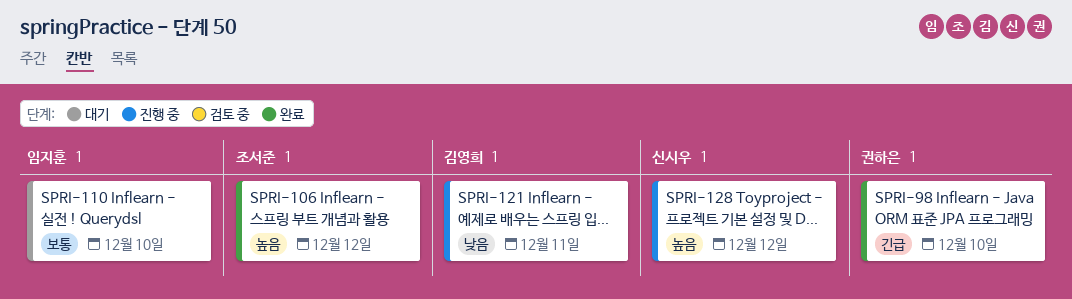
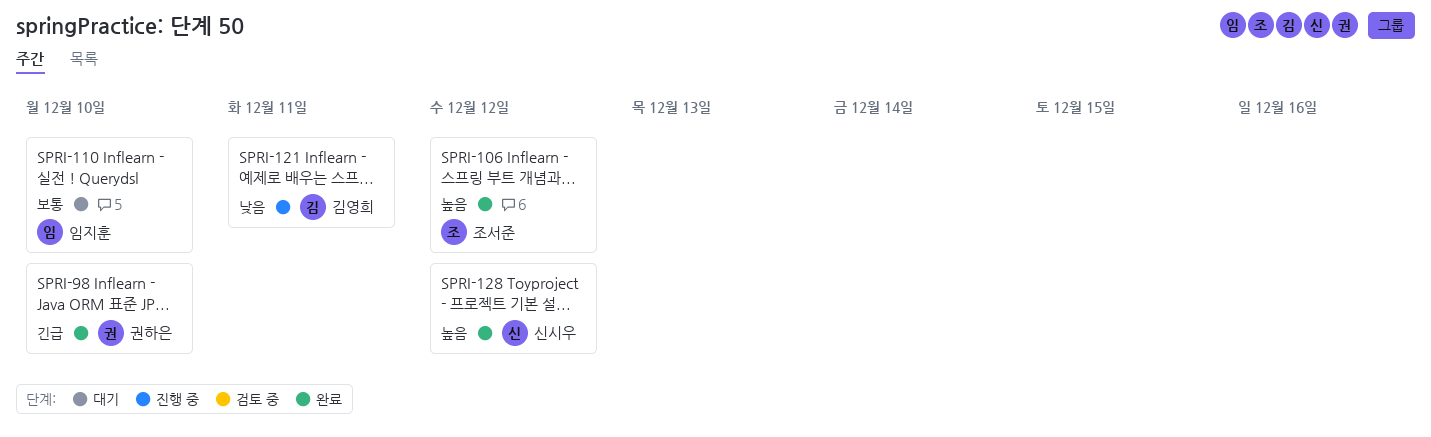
SPRI-128, status: 진행 중 -> 완료

